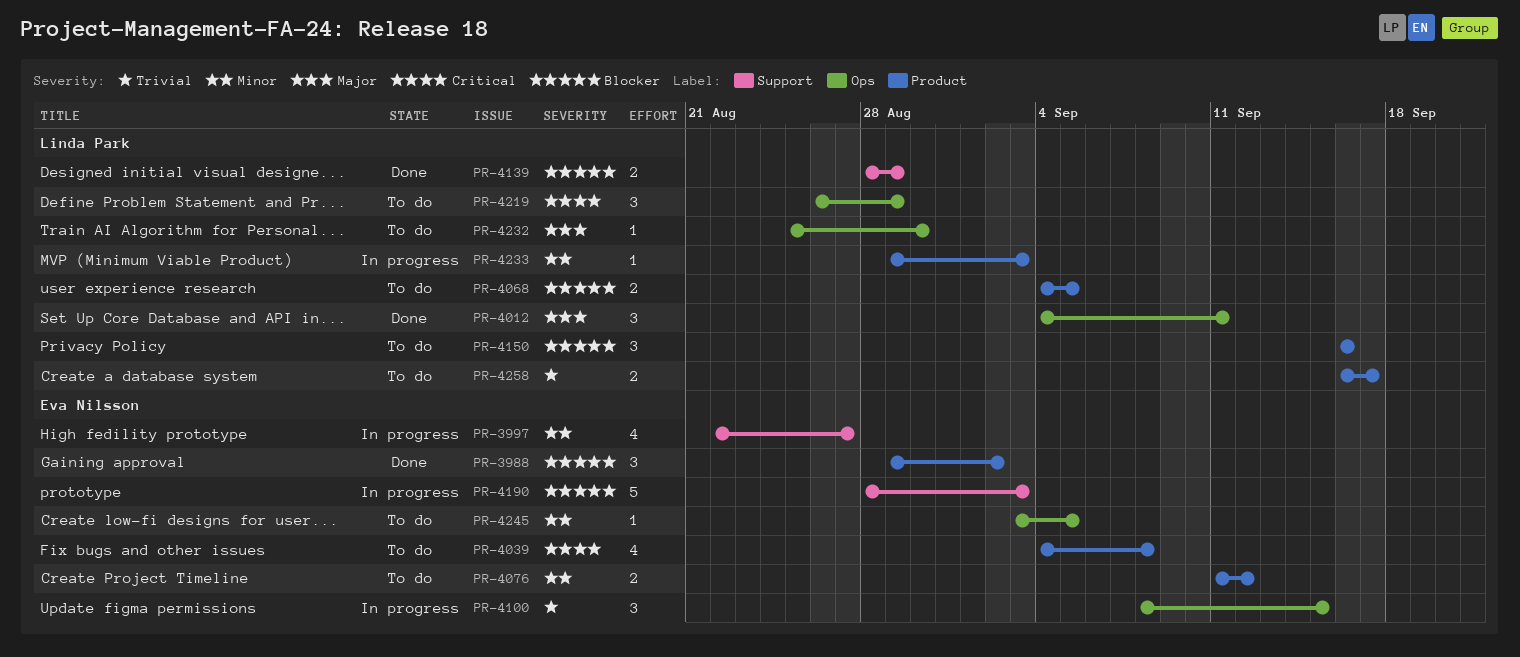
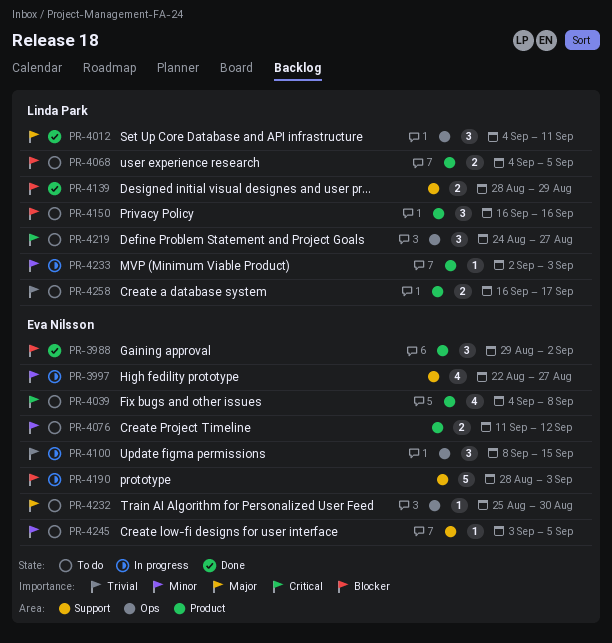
PR-4219, start: Aug 26 -> Aug 24
PR-4219, due: Aug 29 -> Aug 27
PR-4232, owner: Linda Park -> Eva Nilsson
PR-4233, start: Aug 29 -> Sep 2
PR-4245, label: Ops -> Support

